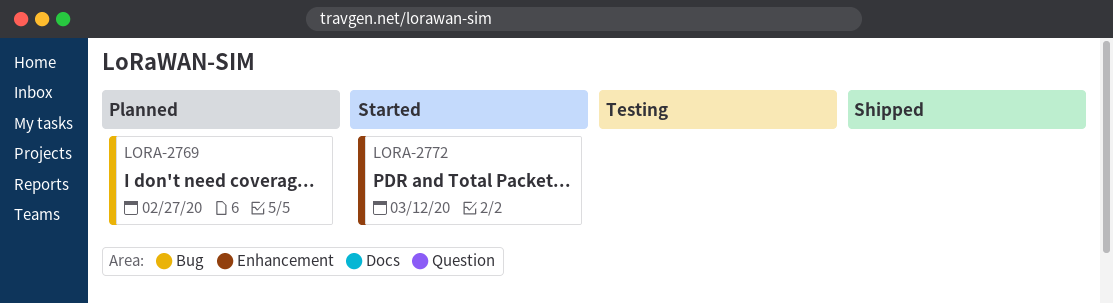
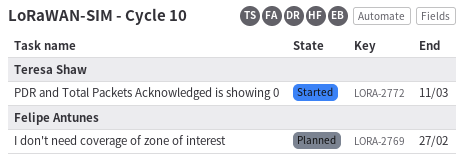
LORA-2772, due: Mar 12 -> Mar 11

